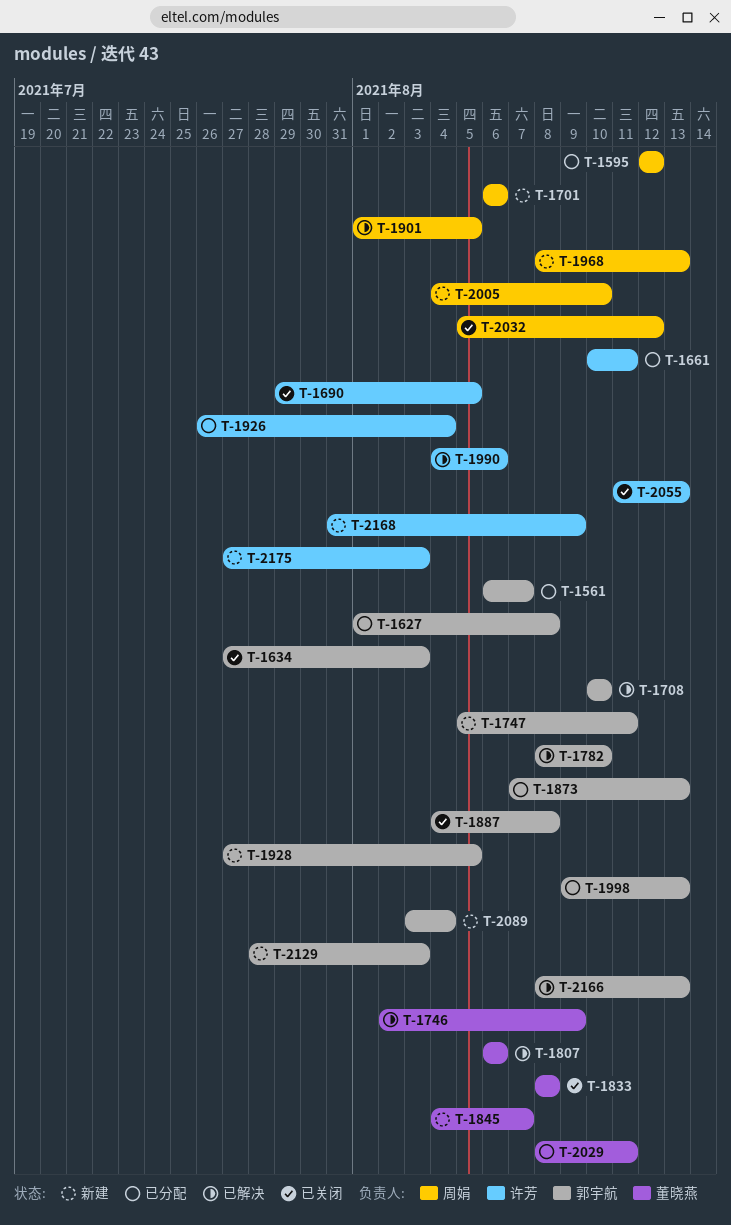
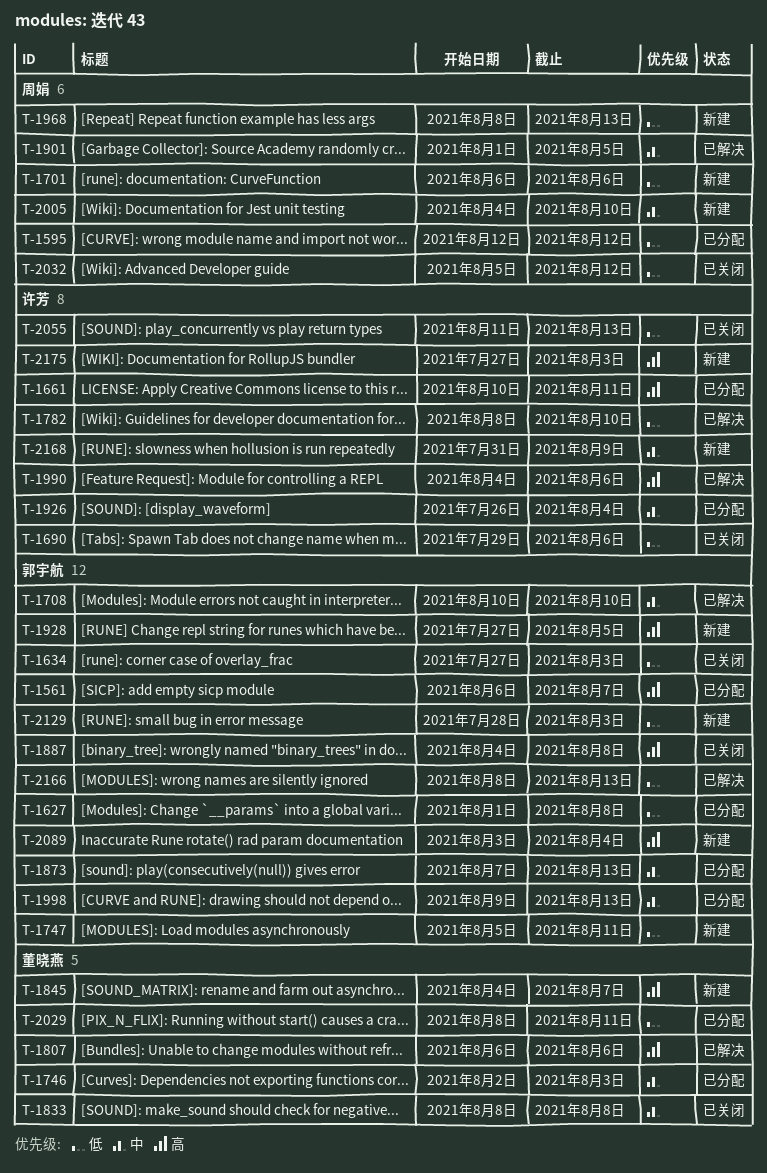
T-1690, due: Aug 5 -> Aug 6
T-1746, status: 已解决 -> 已分配
T-1746, due: Aug 9 -> Aug 3
T-1782, owner: 郭宇航 -> 许芳

